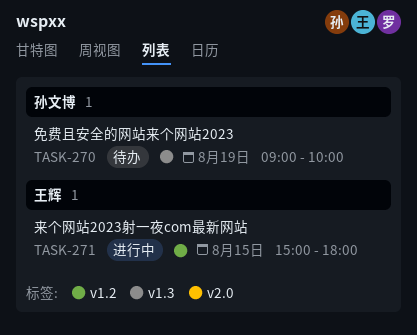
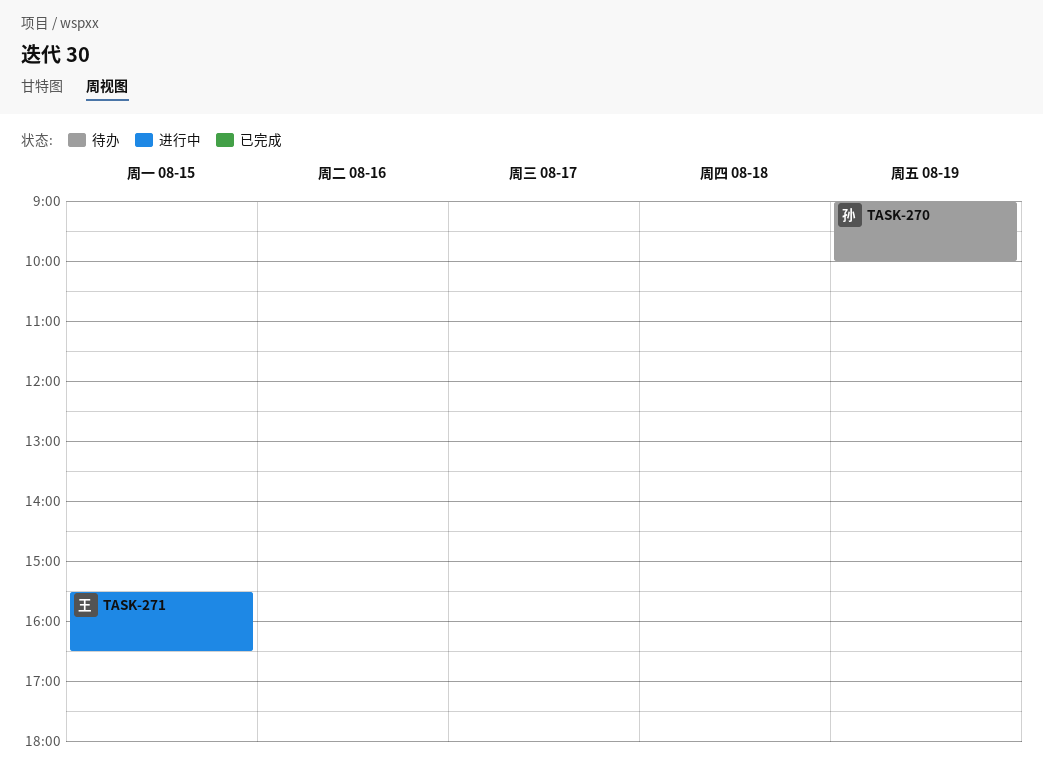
TASK-271, begins: 15:00 -> 15:30
TASK-271, ends: 18:00 -> 16:30

